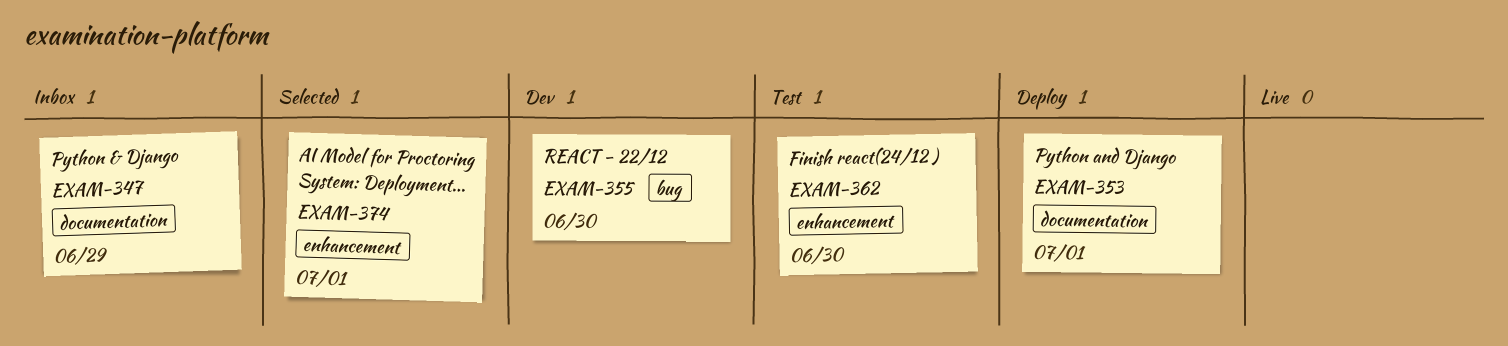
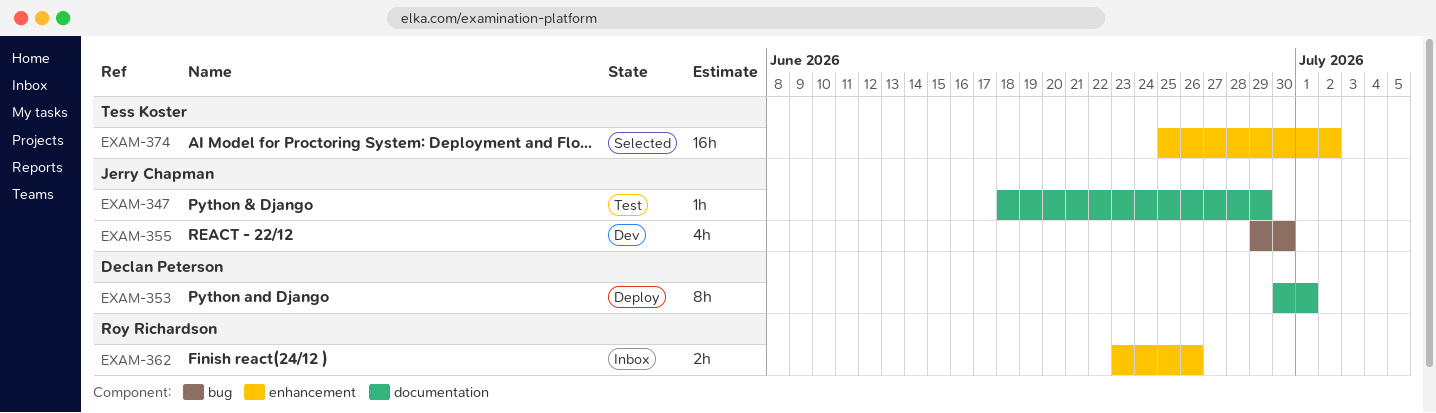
EXAM-347, status: Inbox -> Test
EXAM-362, status: Test -> Inbox
EXAM-362, due: Jun 30 -> Jun 26
EXAM-374, due: Jul 1 -> Jul 2

